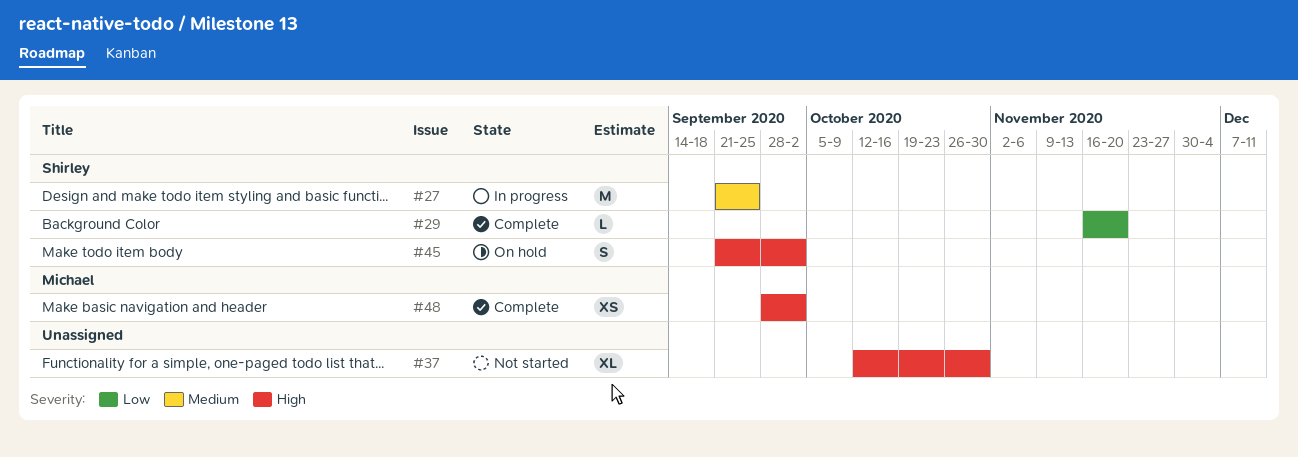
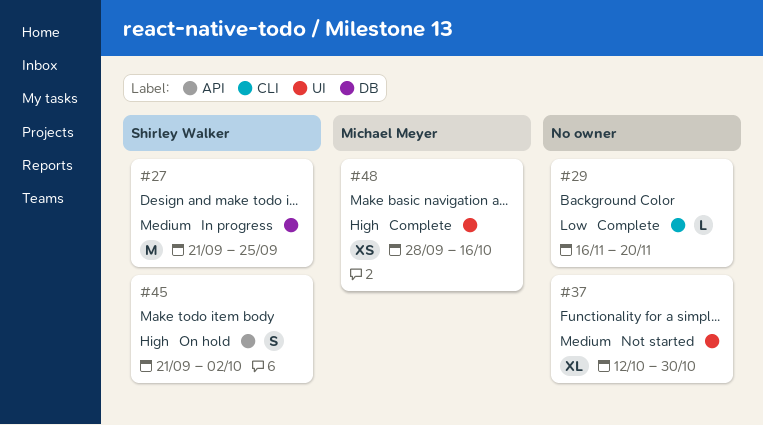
#29, owner: Shirley Walker -> none
#37, priority: High -> Medium
#48, due: Oct 2 -> Oct 16

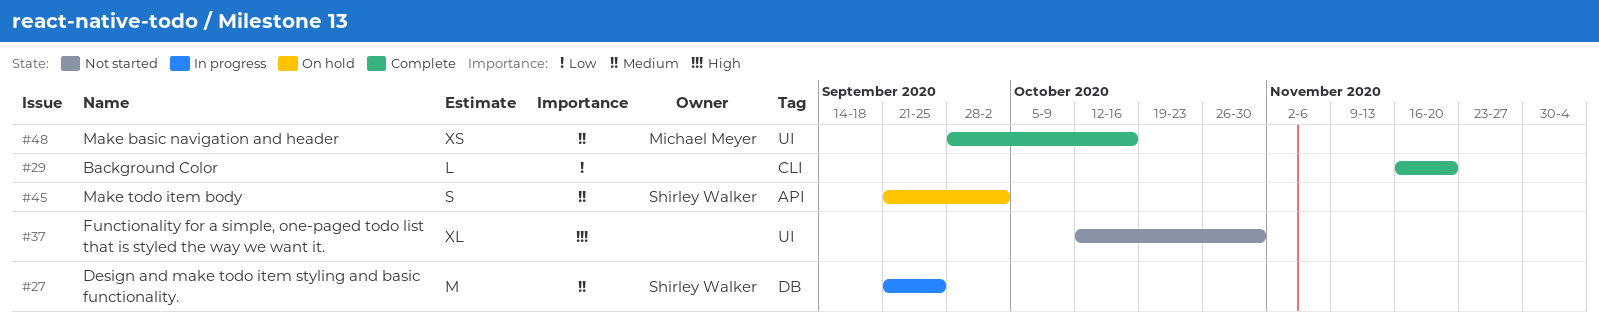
#37, priority: Medium -> High
#45, priority: High -> Medium
#48, priority: High -> Medium

